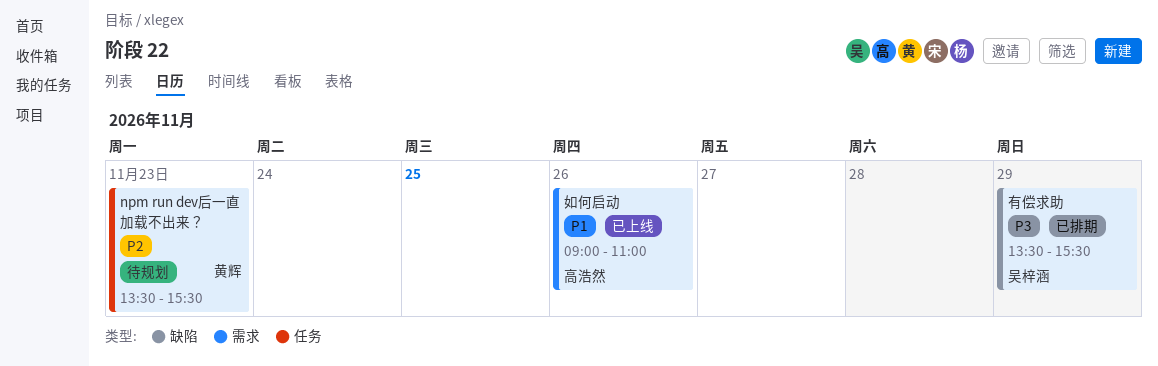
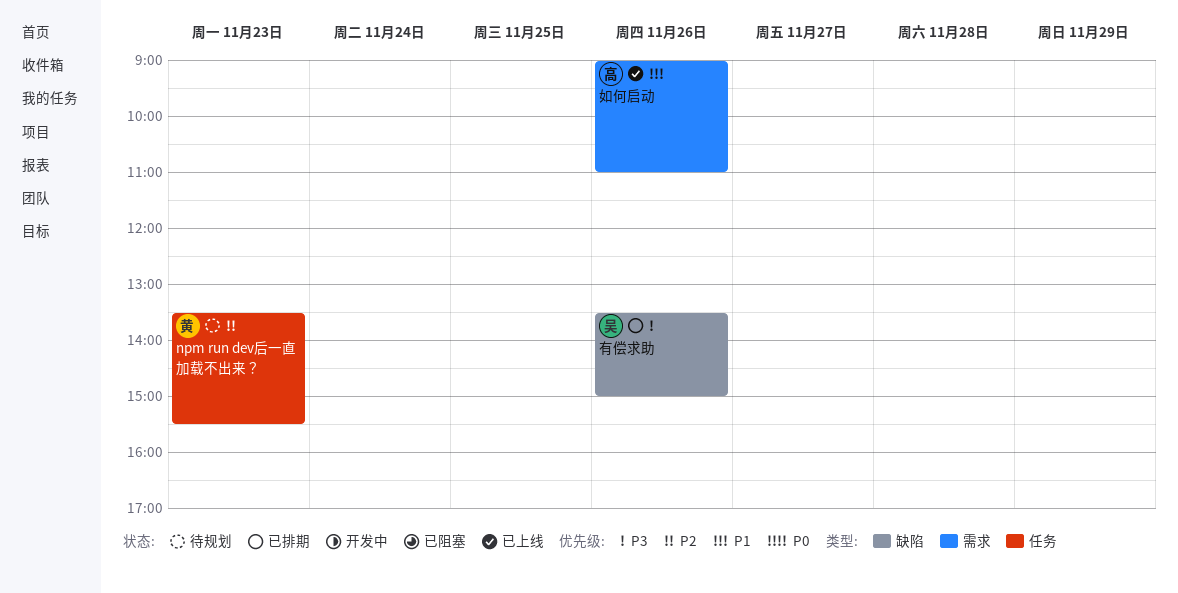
有偿求助, day: Nov 29 -> Nov 26
有偿求助, ends: 15:30 -> 15:00

